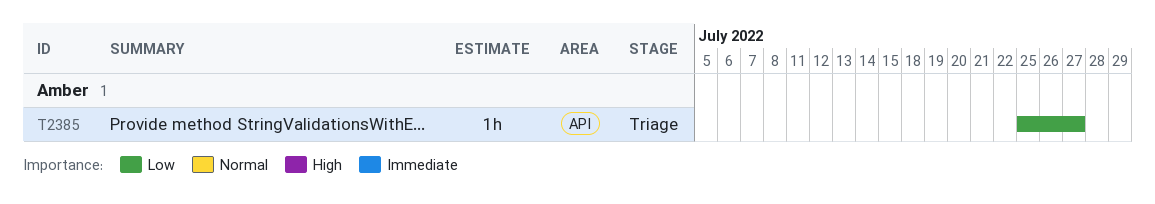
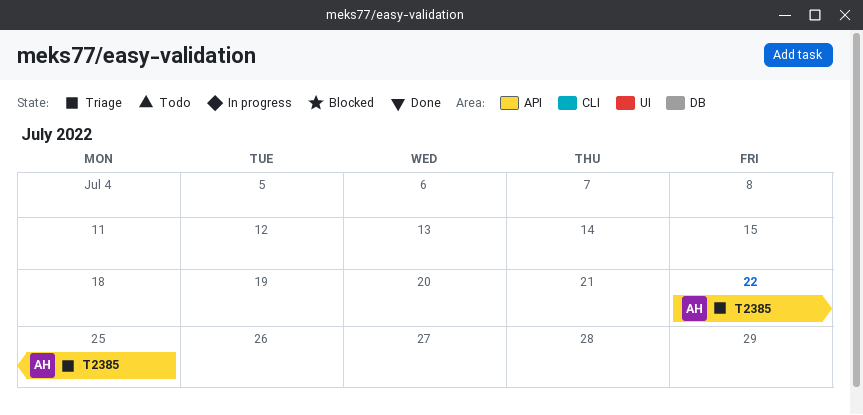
T2385, start: Jul 25 -> Jul 22
T2385, due: Jul 27 -> Jul 25

